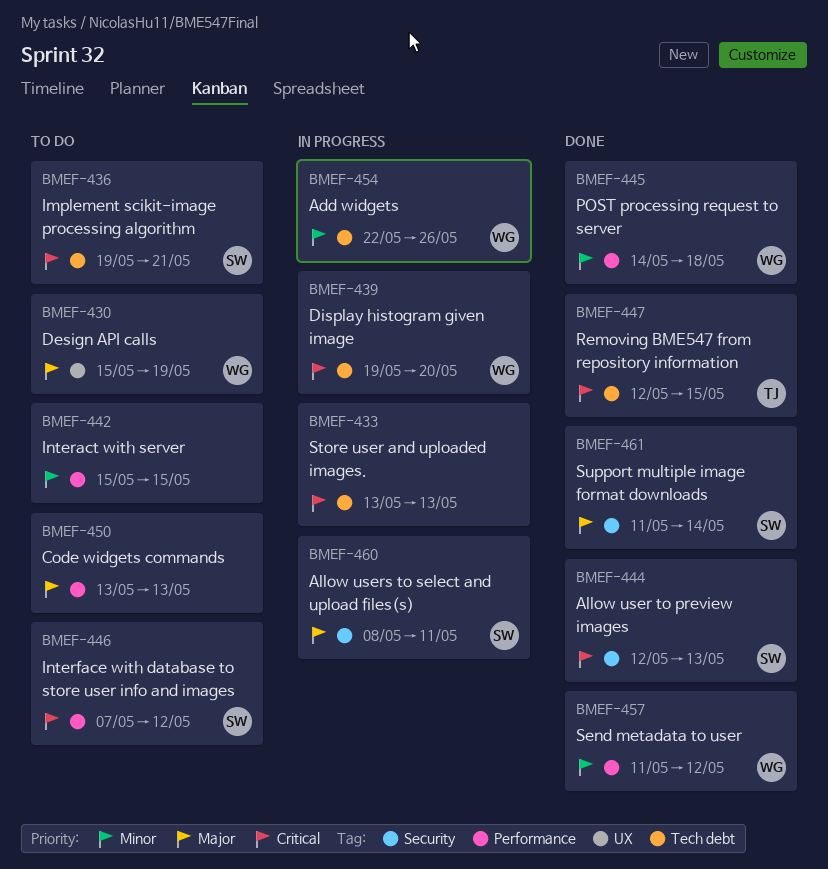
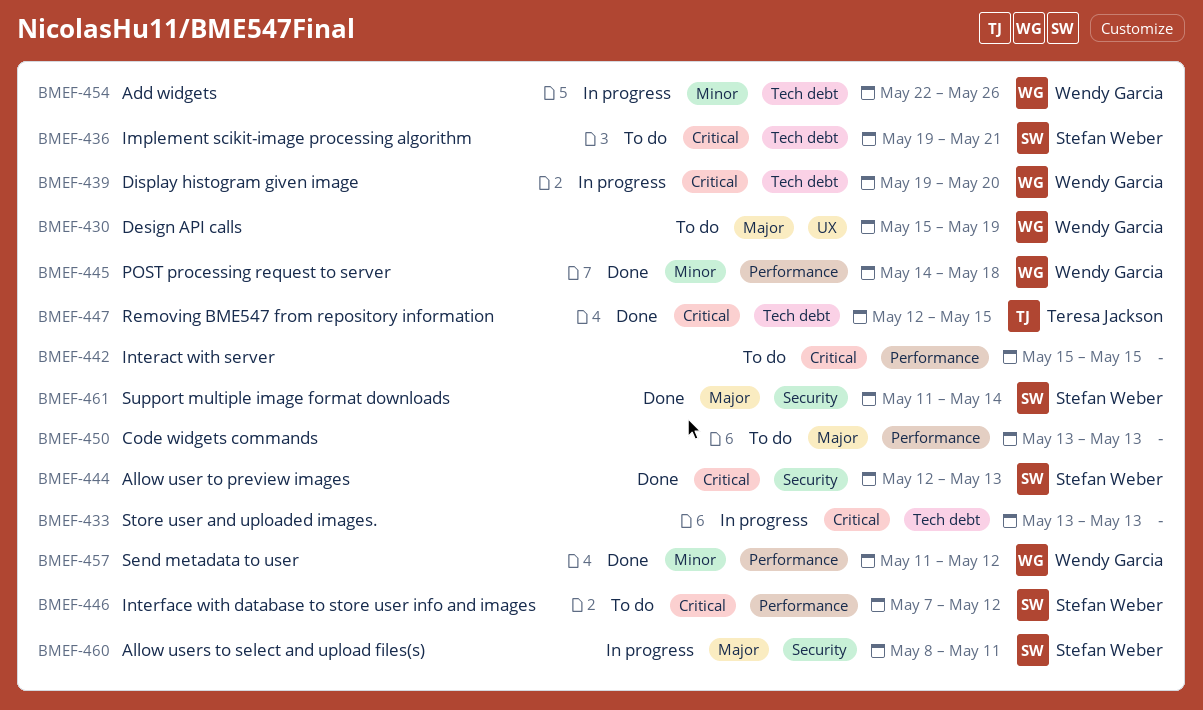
BMEF-442, priority: Minor -> Critical

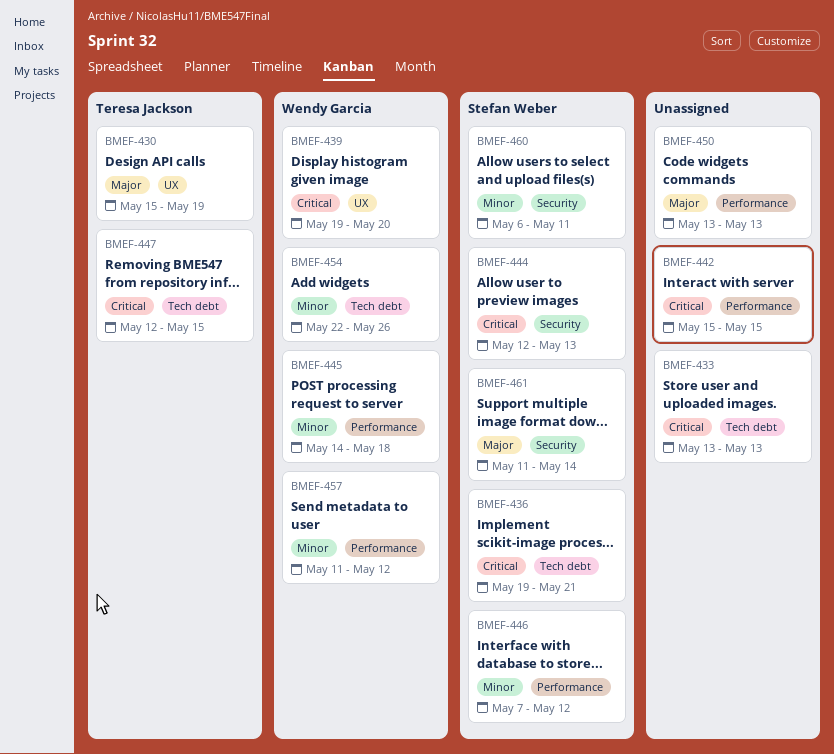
BMEF-430, owner: Wendy Garcia -> Teresa Jackson
BMEF-439, label: Tech debt -> UX
BMEF-446, priority: Critical -> Minor
BMEF-460, priority: Major -> Minor
BMEF-460, start: May 8 -> May 6

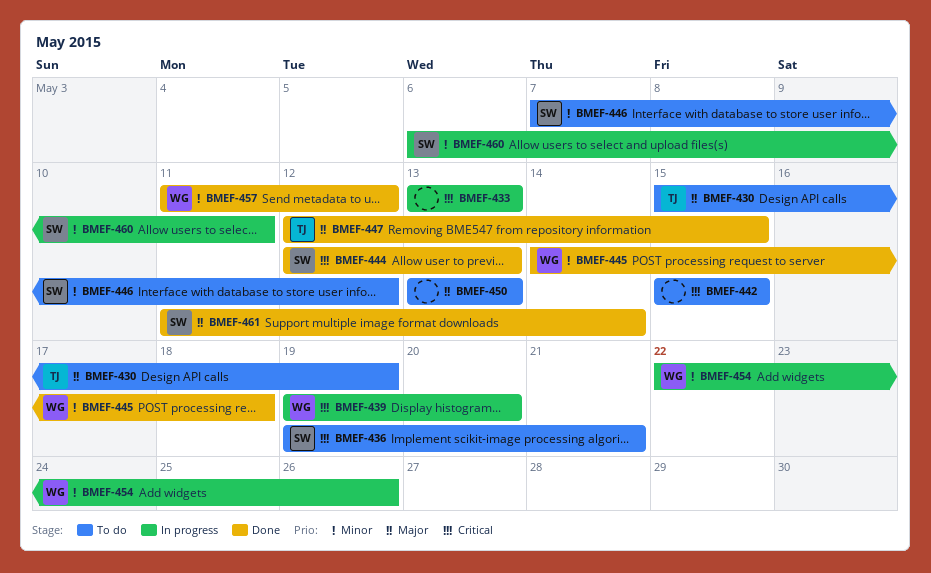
BMEF-447, priority: Critical -> Major

